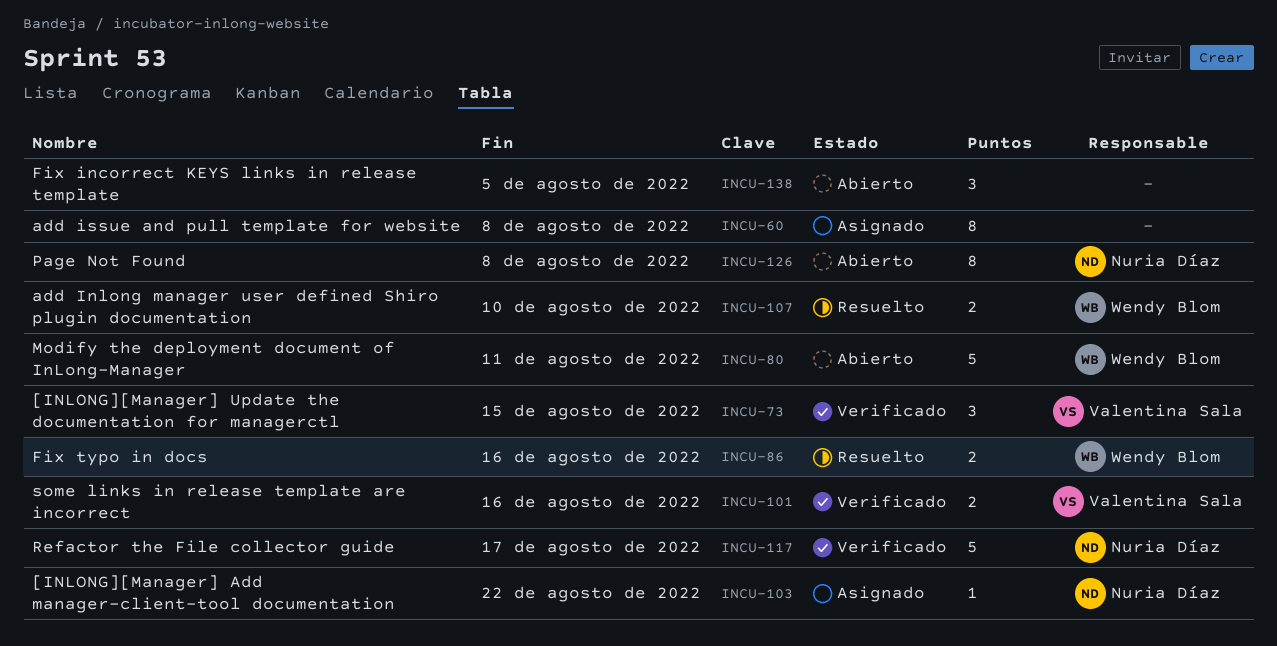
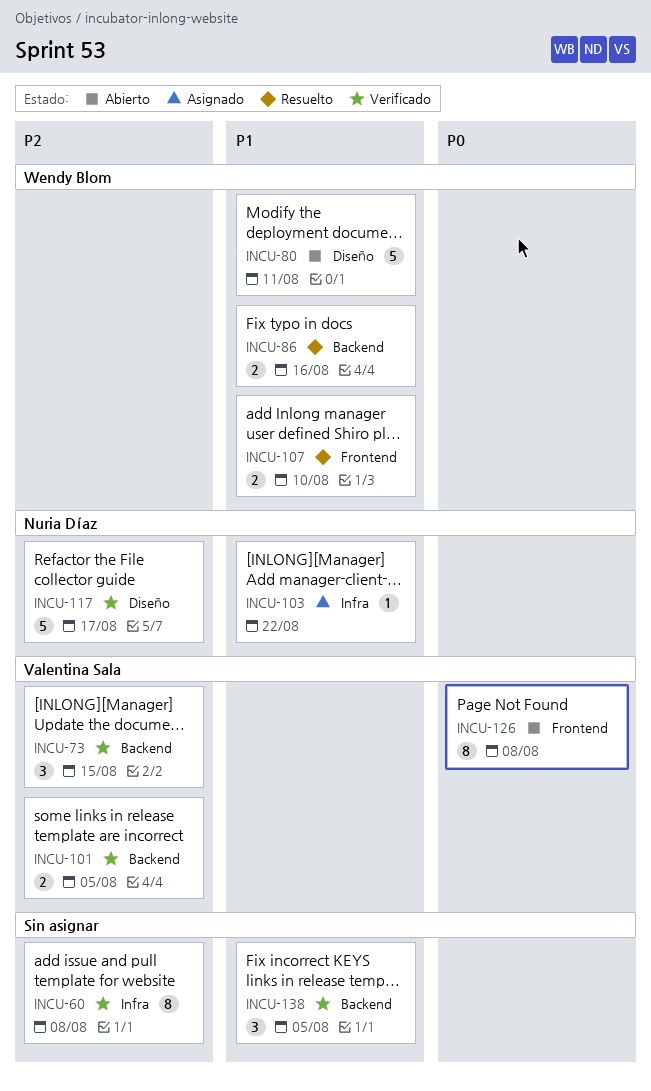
INCU-60, status: Asignado -> Verificado
INCU-101, due: Aug 16 -> Aug 5
INCU-126, owner: Nuria Díaz -> Valentina Sala
INCU-138, status: Abierto -> Verificado

